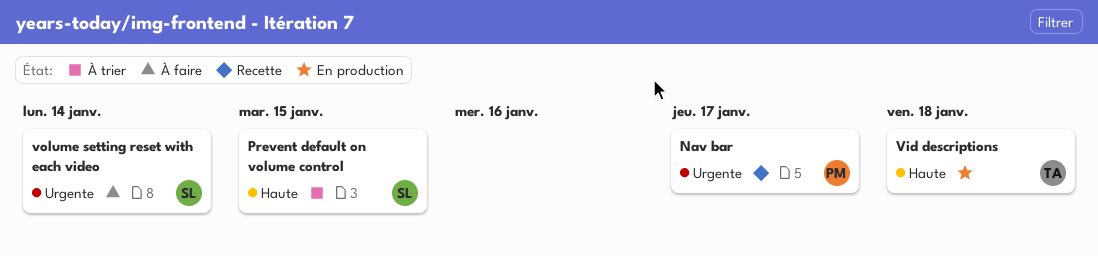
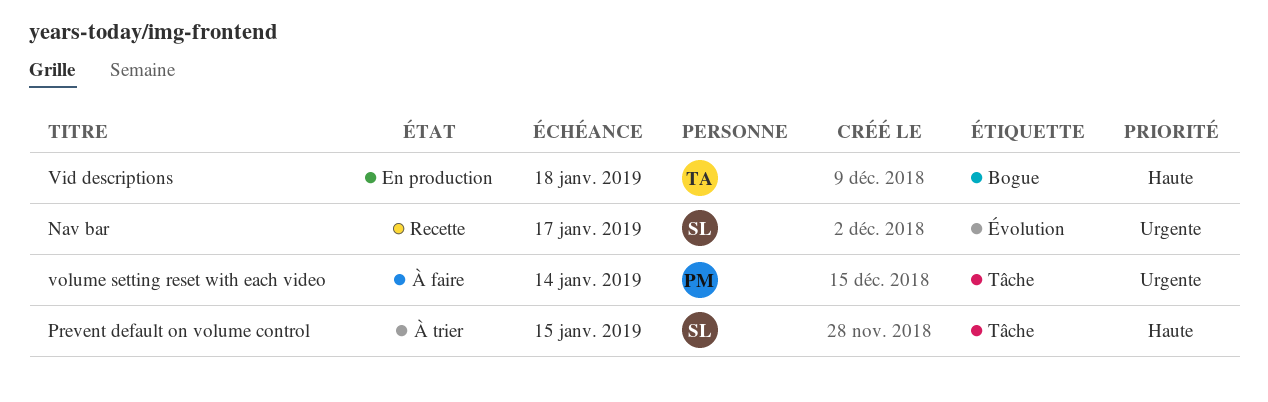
Nav bar, owner: PM -> SL
volume setting reset with each video, owner: SL -> PM

